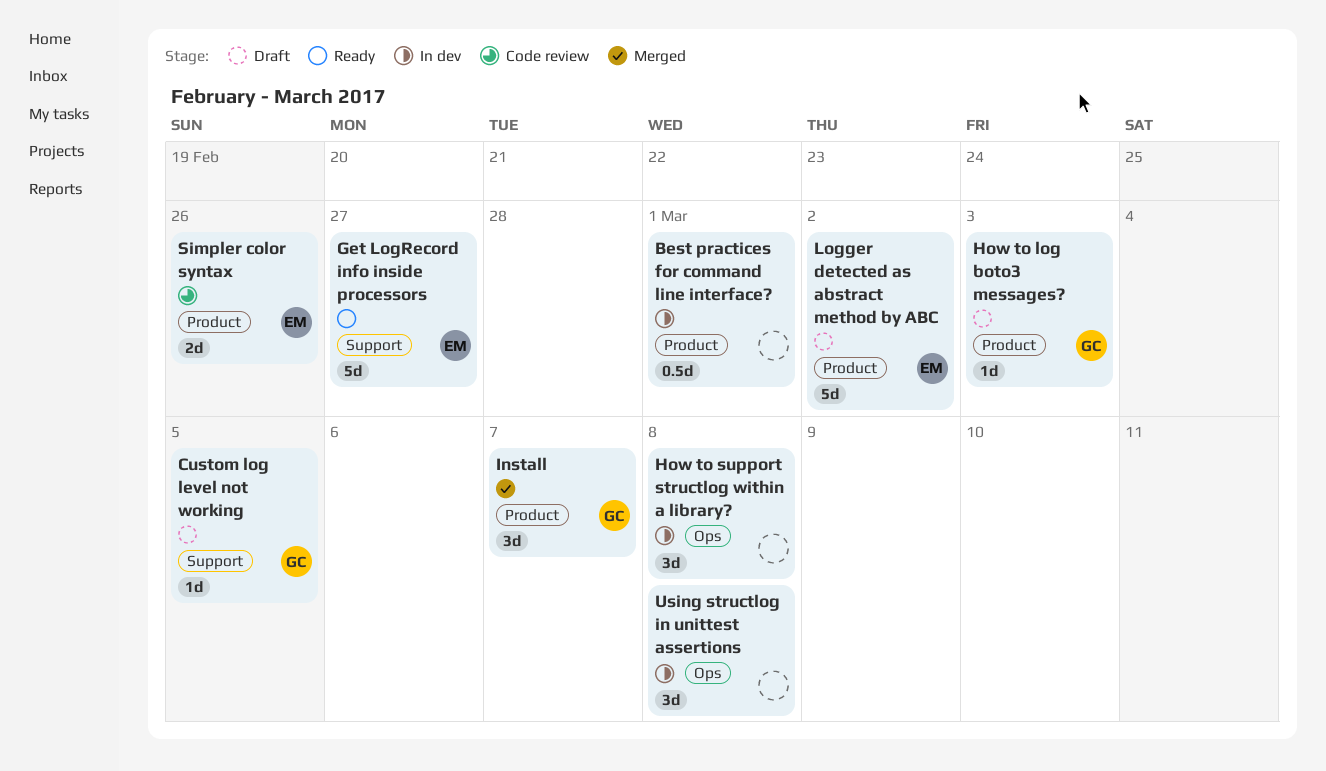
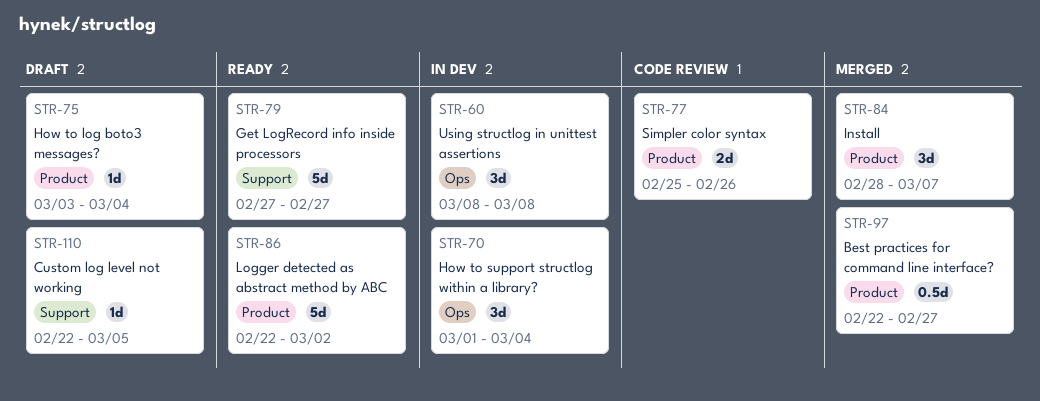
Best practices for command line interface?, status: In dev -> Merged
Best practices for command line interface?, due: Mar 1 -> Feb 27
How to log boto3 messages?, due: Mar 3 -> Mar 4
How to support structlog within a library?, due: Mar 8 -> Mar 4
Logger detected as abstract method by ABC, status: Draft -> Ready

